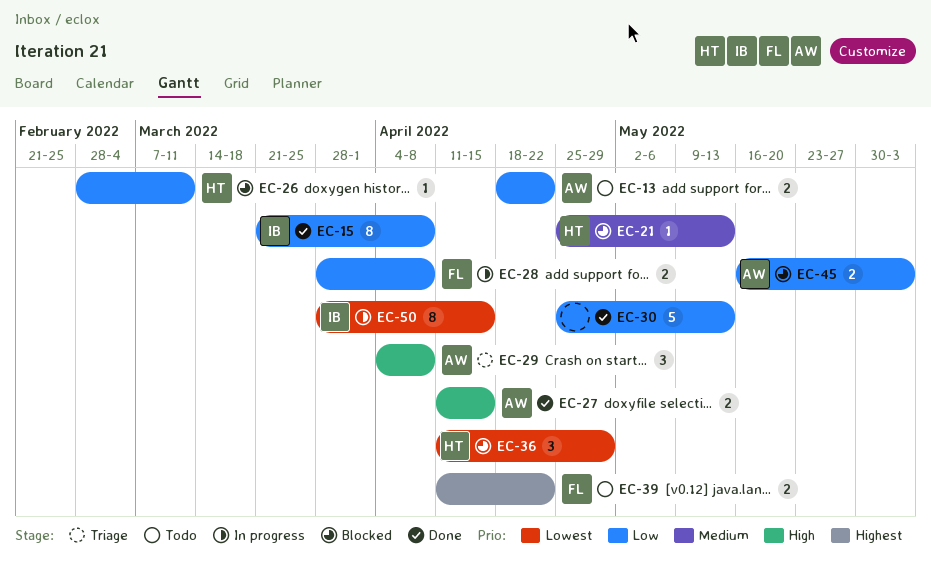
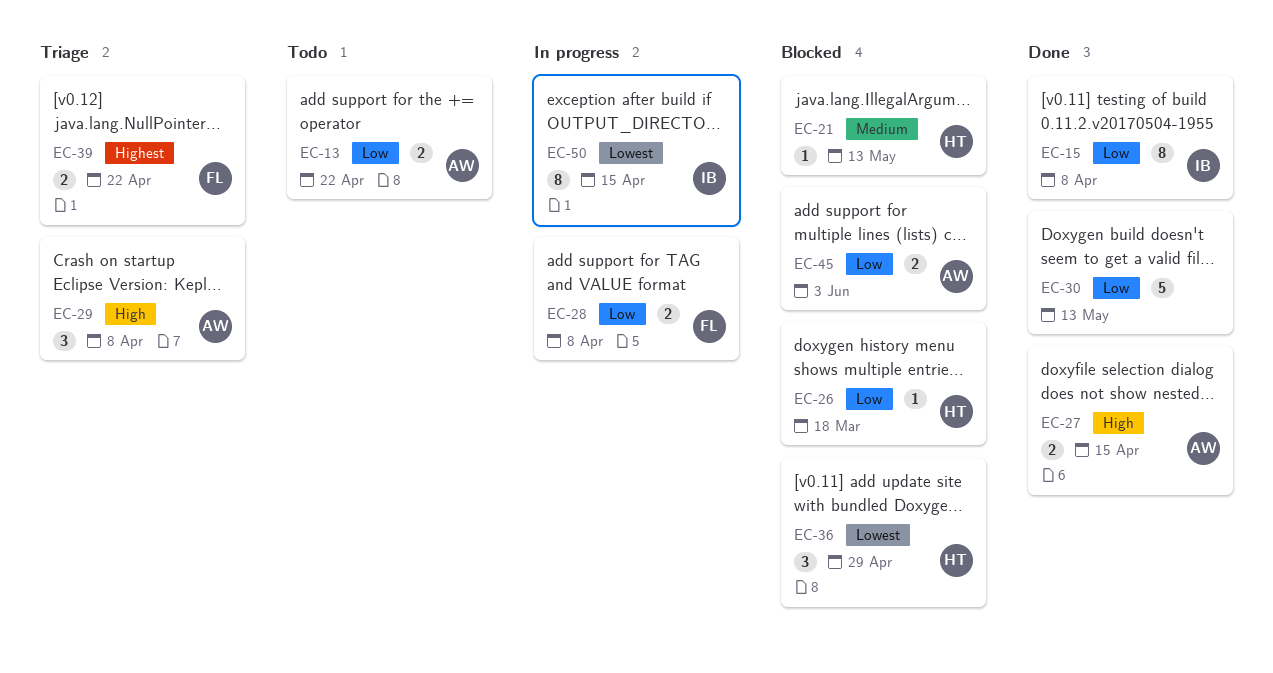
EC-26, due: Mar 11 -> Mar 18
EC-39, status: Todo -> Triage

